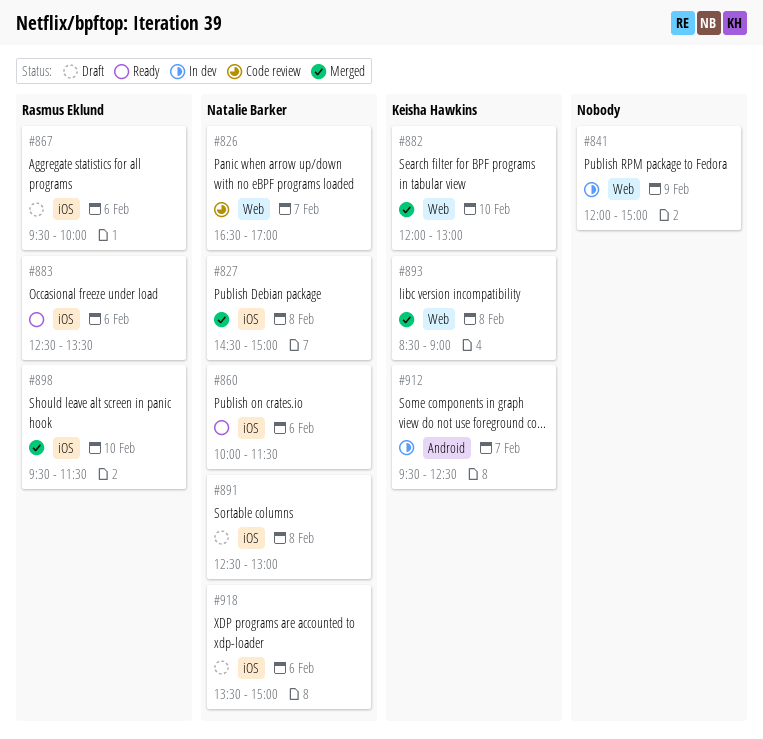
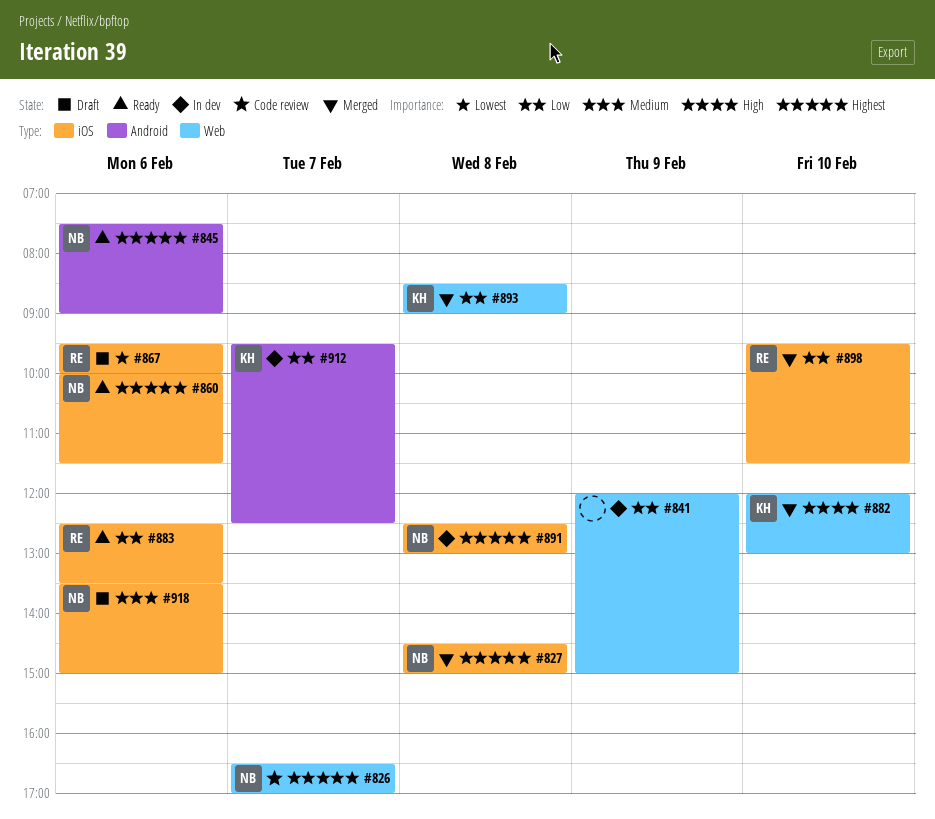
#845: none -> present
#891, status: Draft -> In dev

